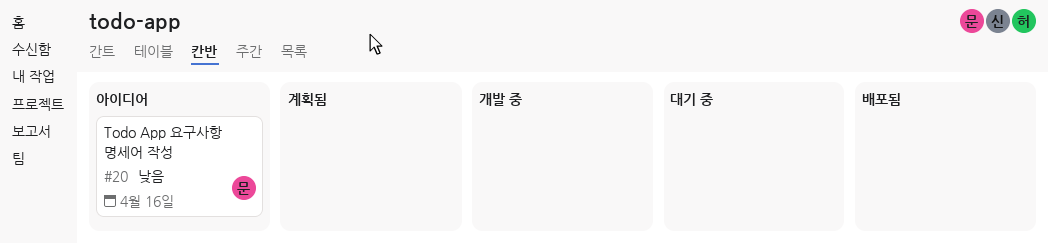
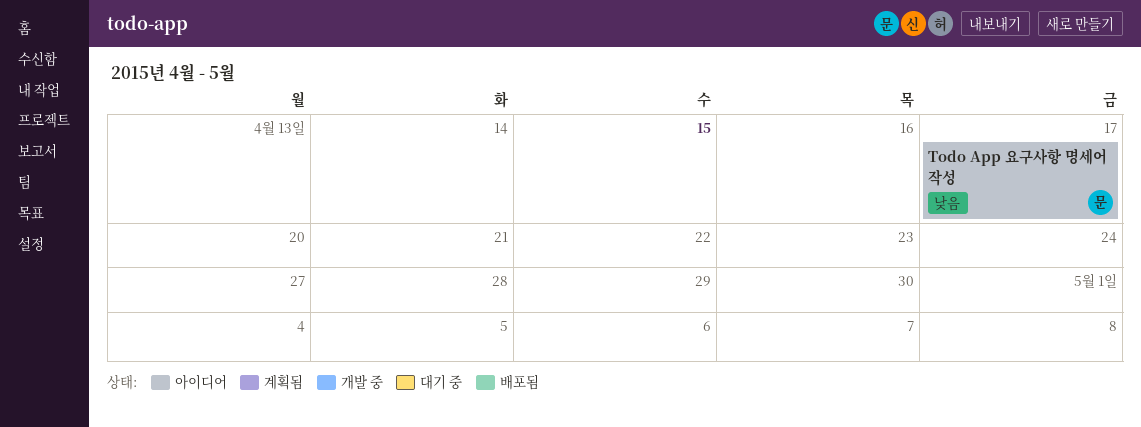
Todo App 요구사항 명세어 작성, due: Apr 16 -> Apr 17

